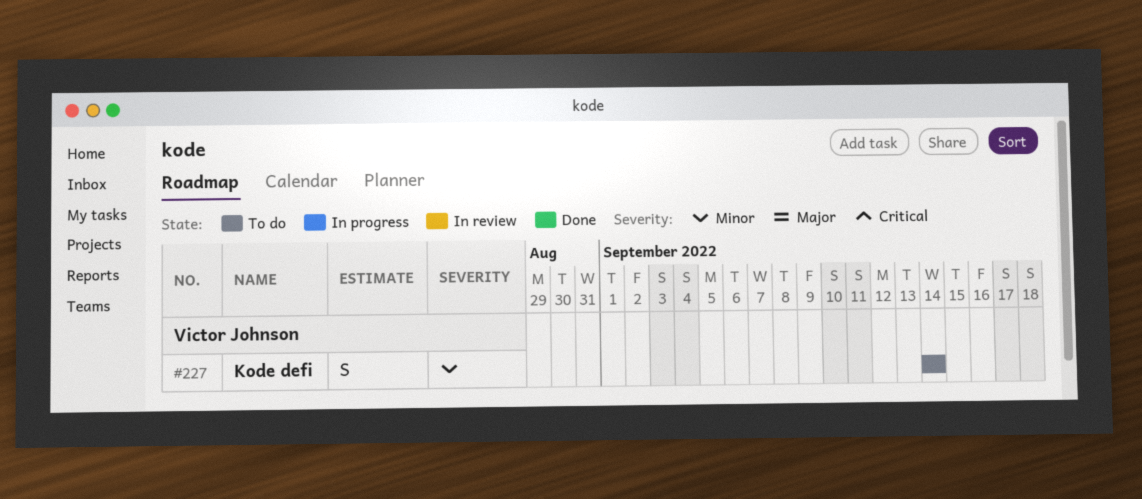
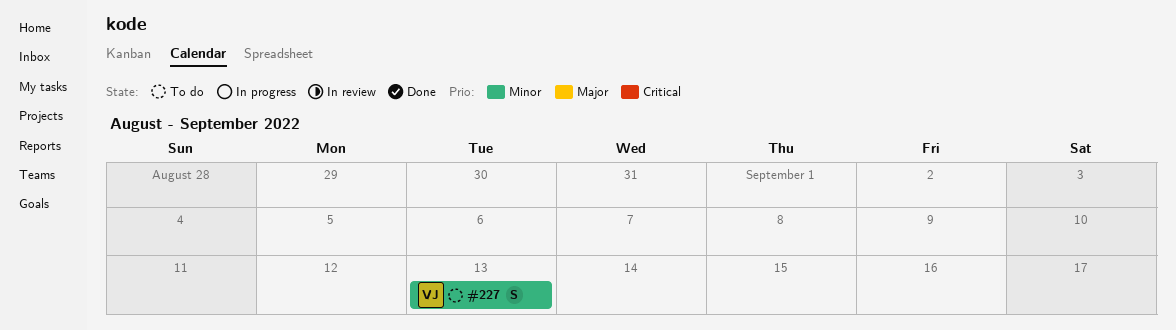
#227, start: Sep 14 -> Sep 13
#227, due: Sep 14 -> Sep 13

